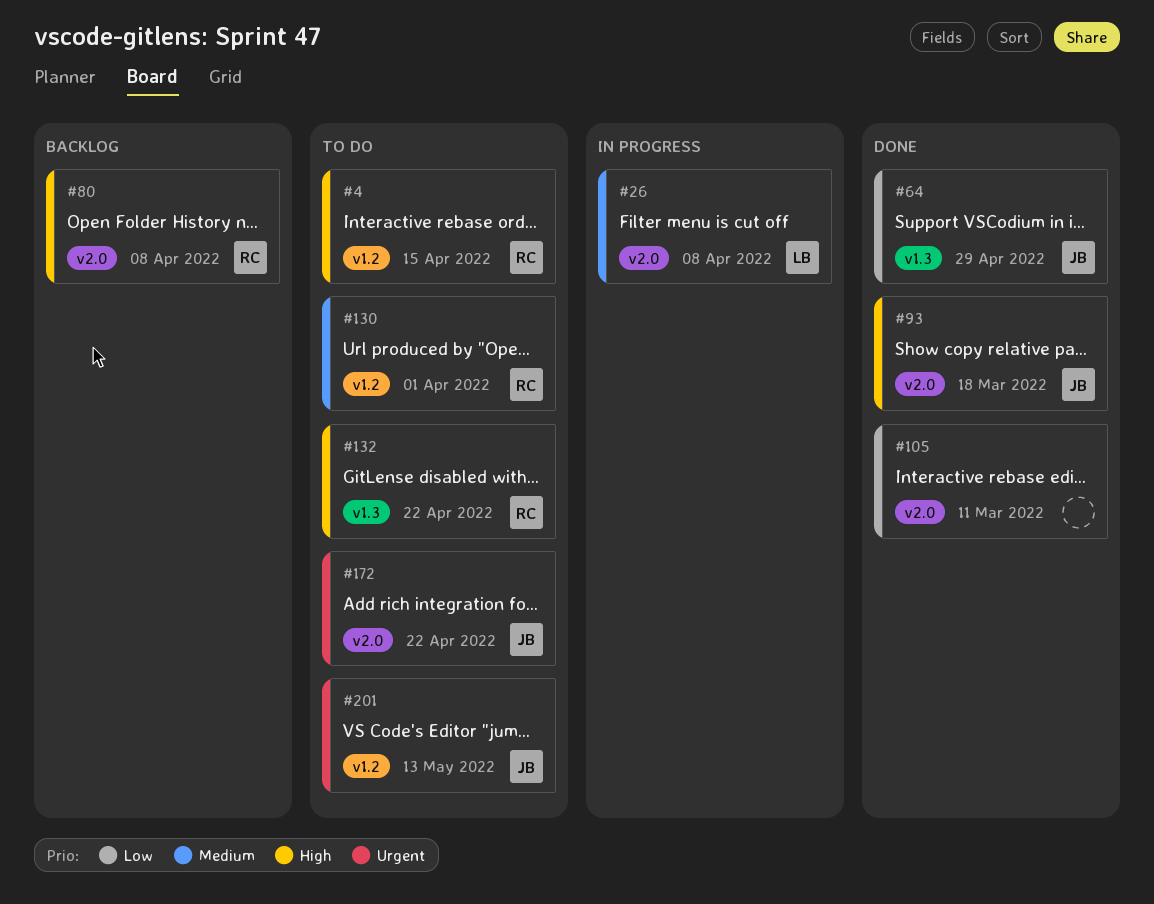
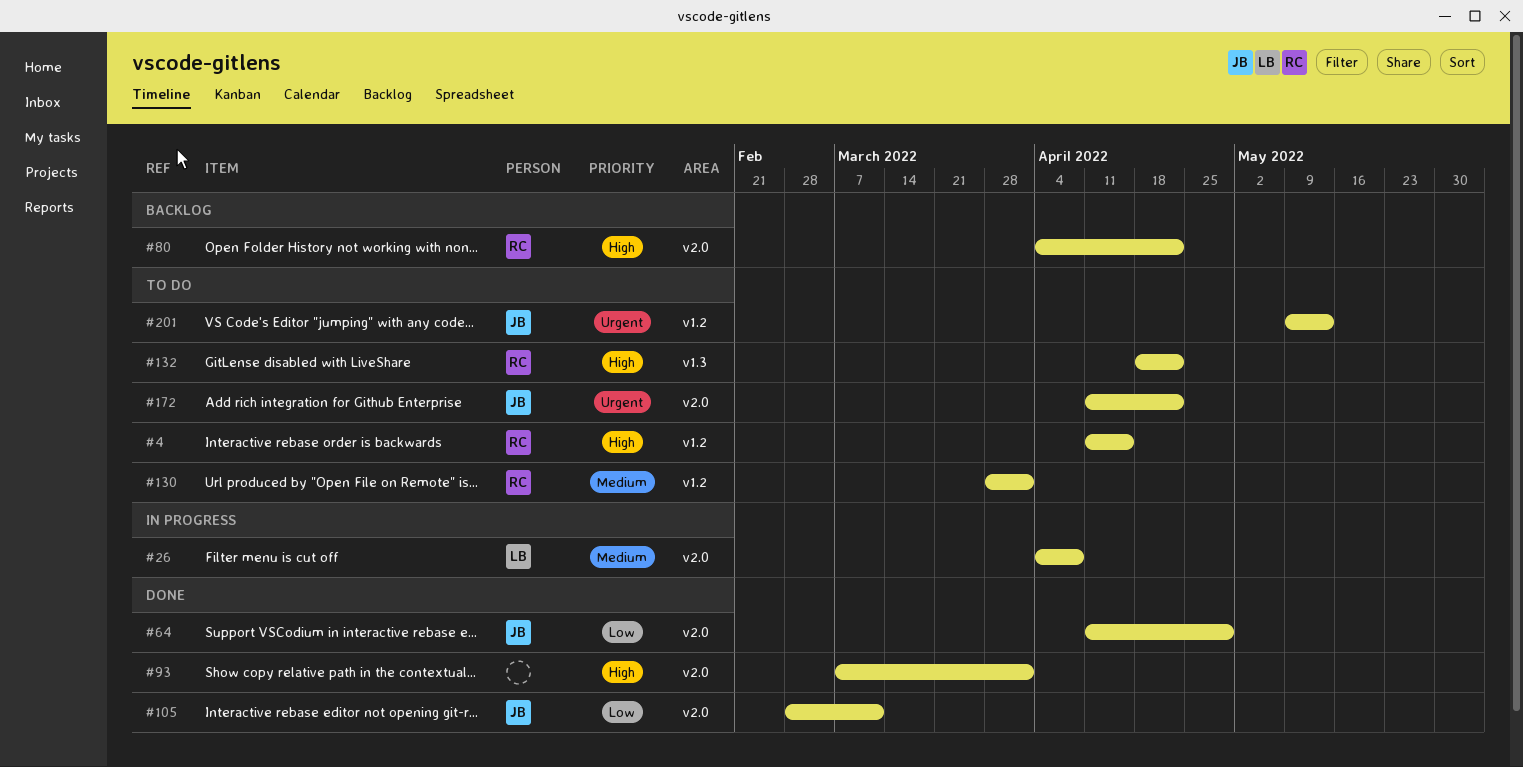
#64, label: v1.3 -> v2.0
#80, due: Apr 8 -> Apr 22
#93, owner: JB -> none
#93, due: Mar 18 -> Apr 1
#105, owner: none -> JB

